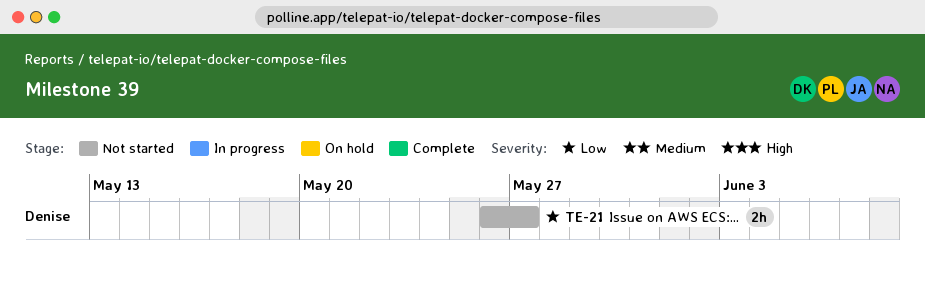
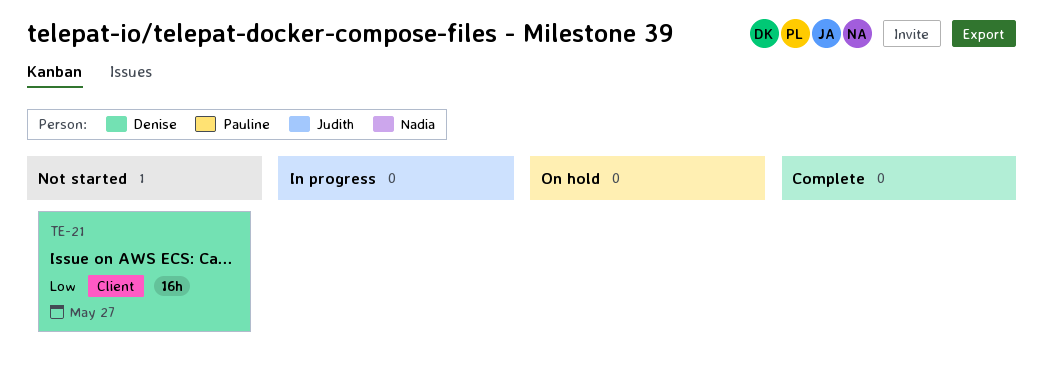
TE-21, estimate: 2h -> 16h

